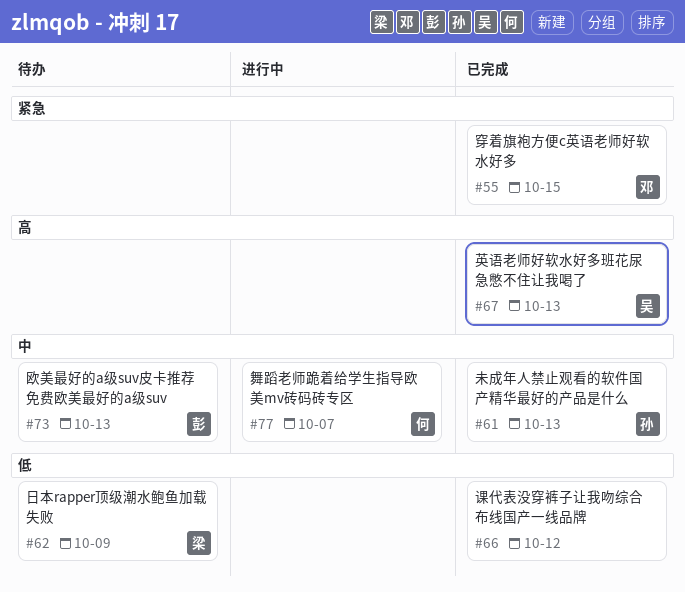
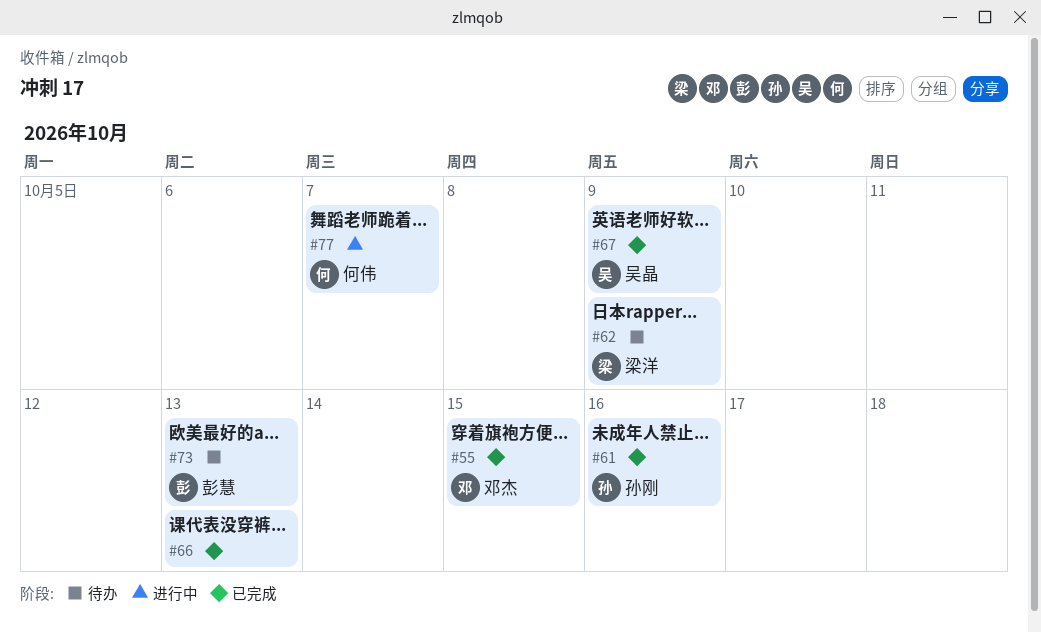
#61, due: Oct 13 -> Oct 16
#66, due: Oct 12 -> Oct 13
#67, due: Oct 13 -> Oct 9

